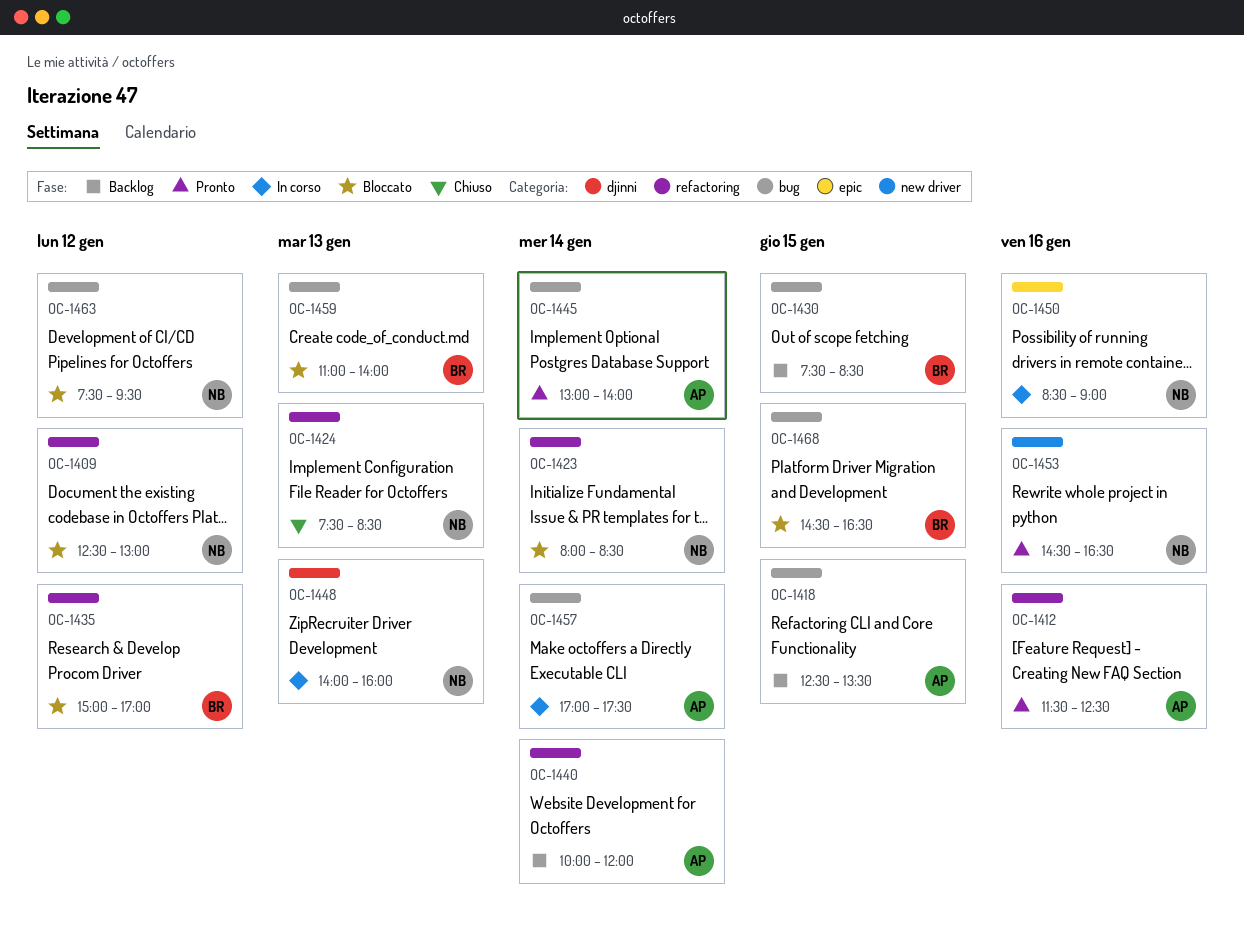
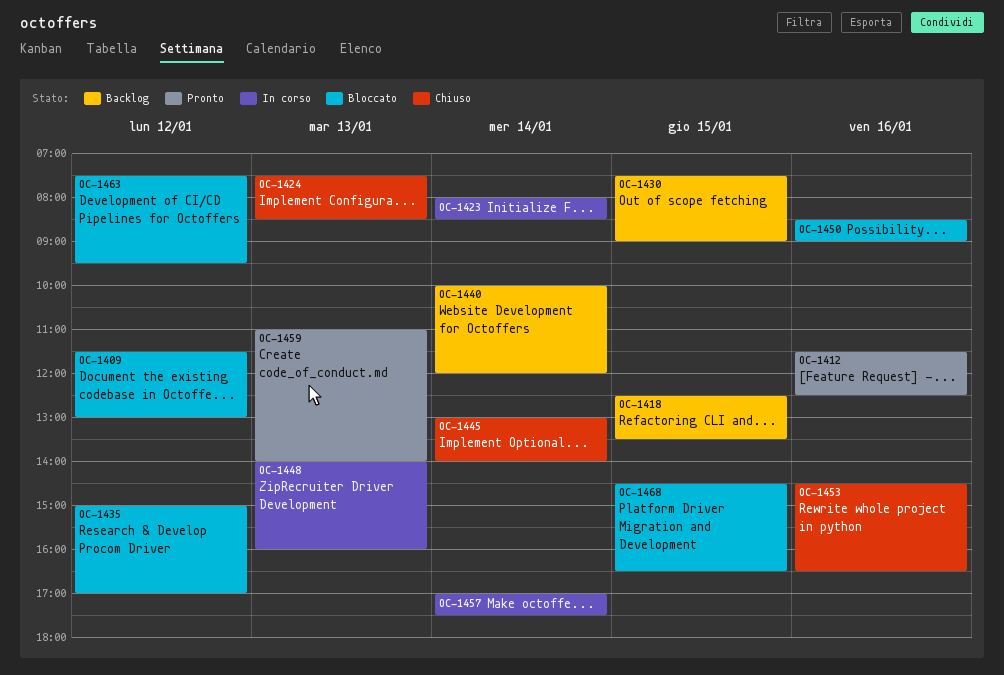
OC-1409, begins: 12:30 -> 11:30
OC-1423, status: Bloccato -> In corso
OC-1430, ends: 08:30 -> 09:00
OC-1445, status: Pronto -> Chiuso
OC-1450, status: In corso -> Bloccato
OC-1453, status: Pronto -> Chiuso
OC-1459, status: Bloccato -> Pronto

